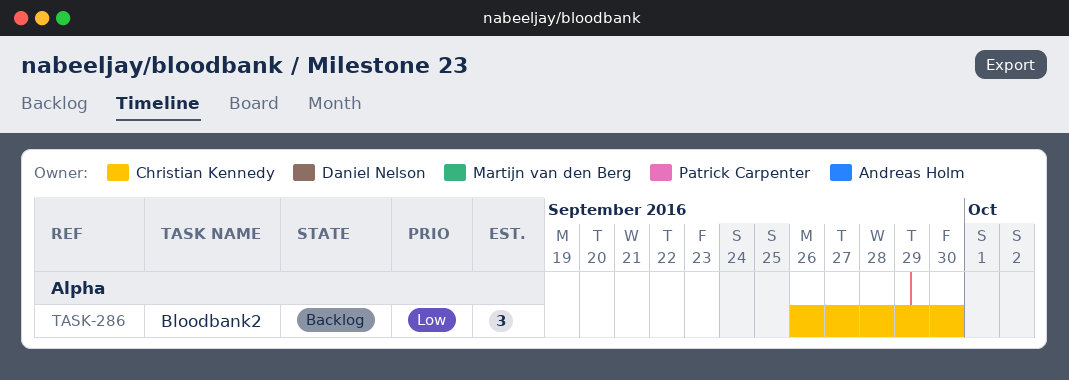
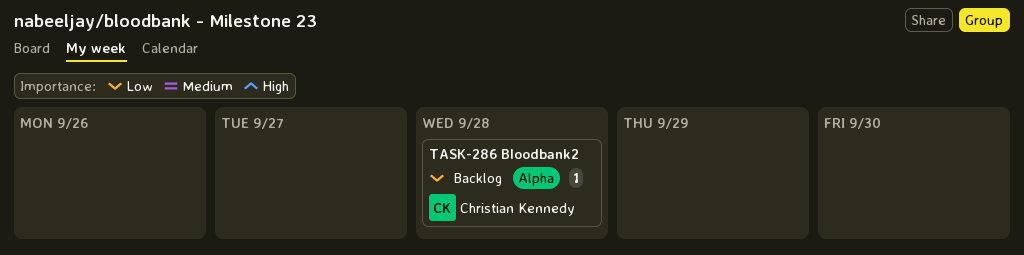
TASK-286, estimate: 3 -> 1
TASK-286, due: Sep 30 -> Sep 28

